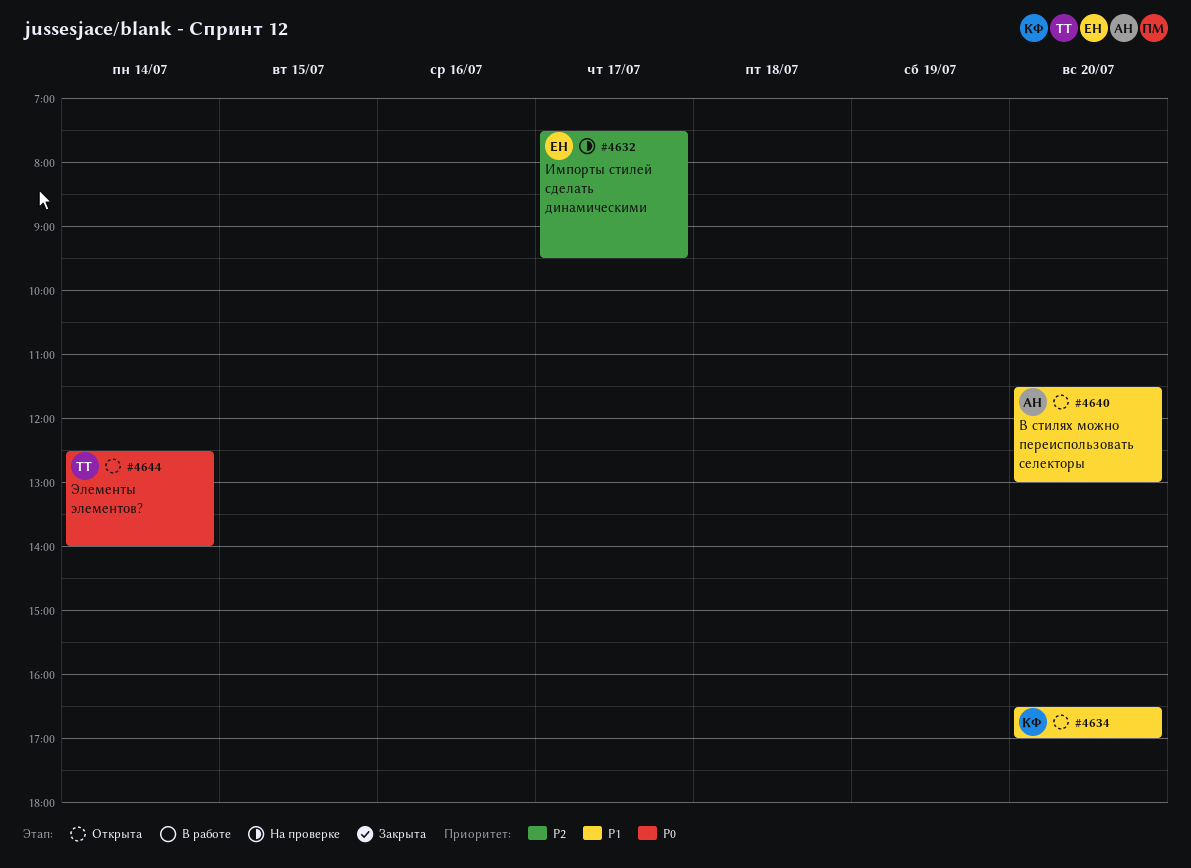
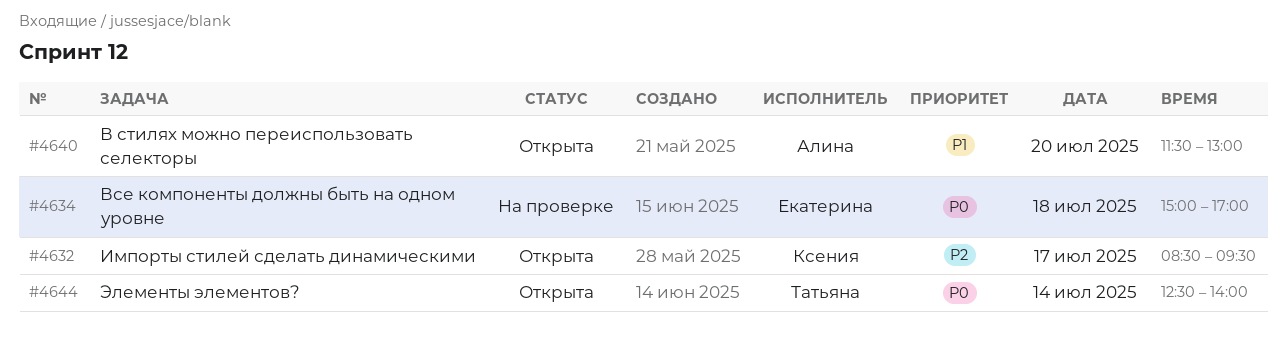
#4632, status: На проверке -> Открыта
#4632, owner: Екатерина -> Ксения
#4632, begins: 07:30 -> 08:30
#4634, status: Открыта -> На проверке
#4634, owner: Ксения -> Екатерина
#4634, priority: P1 -> P0
#4634, day: Jul 20 -> Jul 18
#4634, begins: 16:30 -> 15:00

